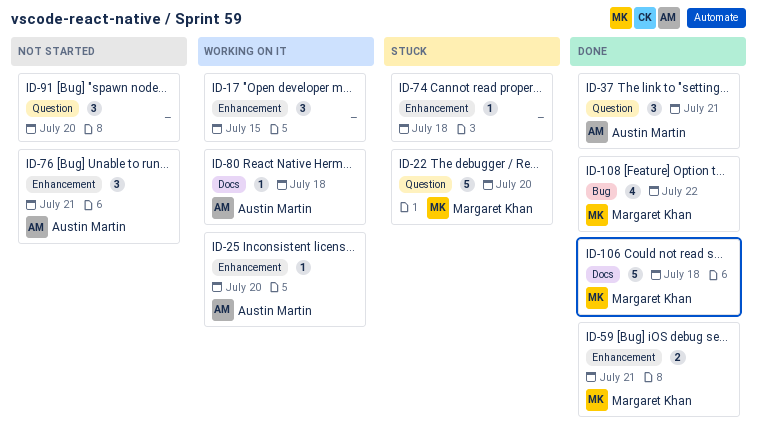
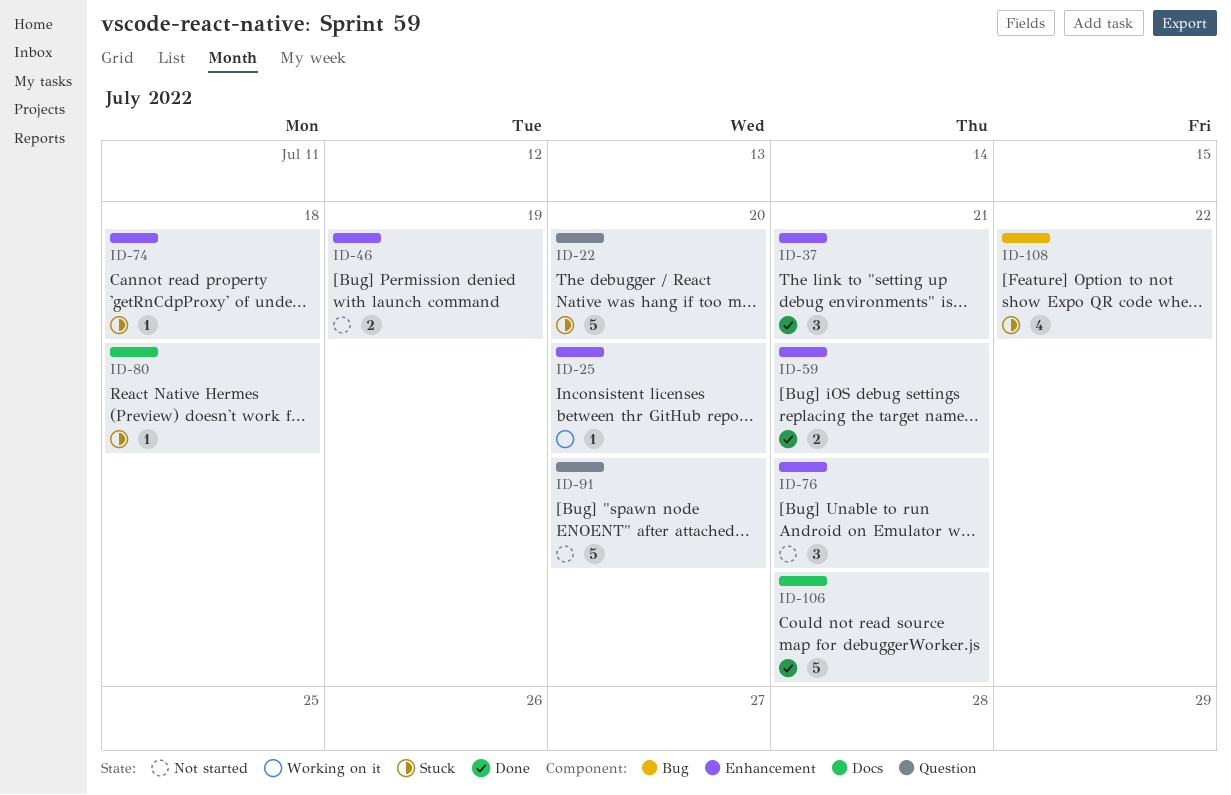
ID-17: present -> none
ID-37, label: Question -> Enhancement
ID-46: none -> present
ID-80, status: Working on it -> Stuck
ID-91, estimate: 3 -> 5
ID-106, due: Jul 18 -> Jul 21
ID-108, status: Done -> Stuck

